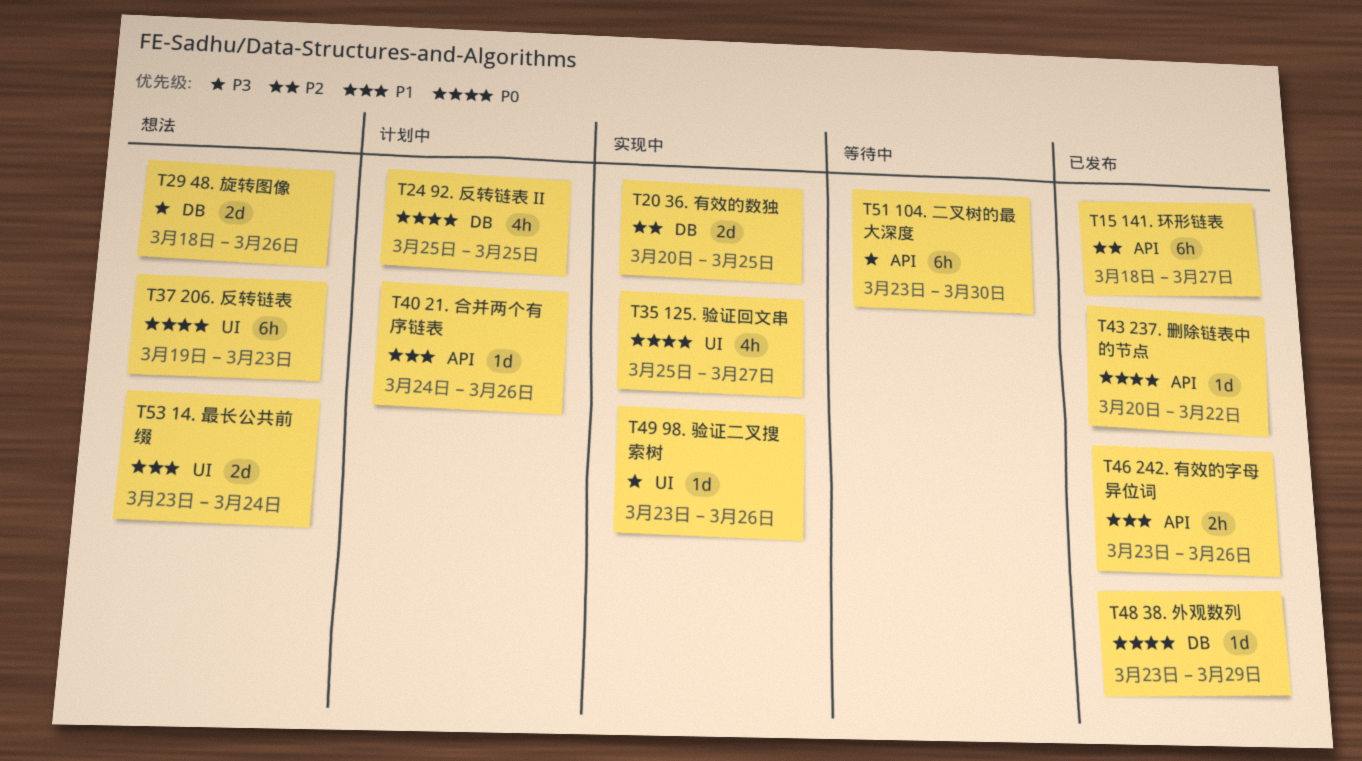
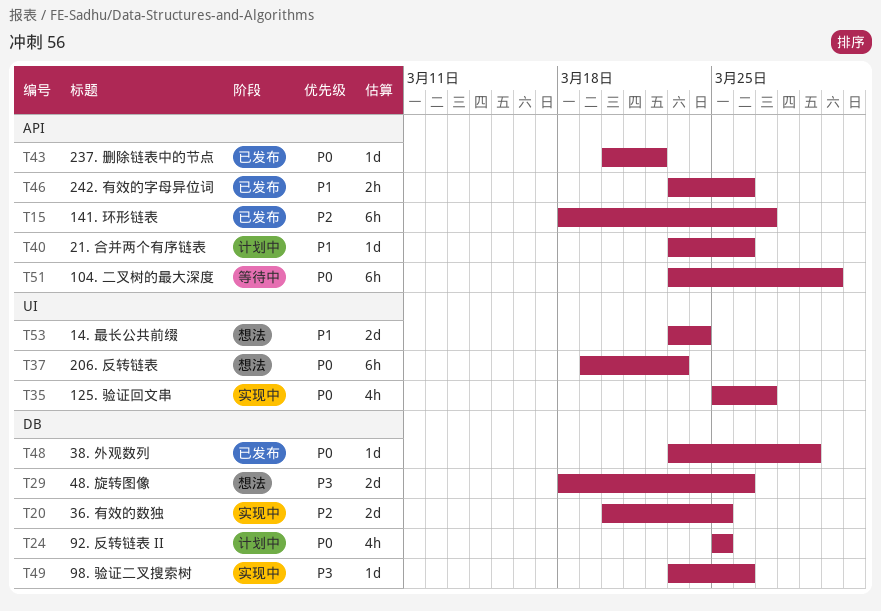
T40, start: Mar 24 -> Mar 23
T49, label: UI -> DB
T51, priority: P3 -> P0

